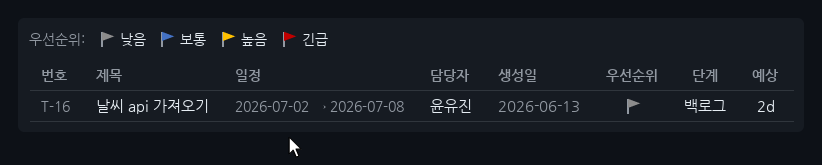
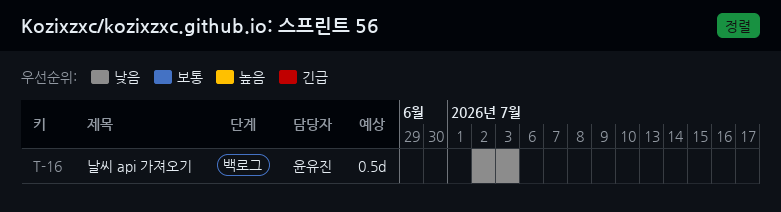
T-16, estimate: 2d -> 0.5d
T-16, due: Jul 8 -> Jul 3

